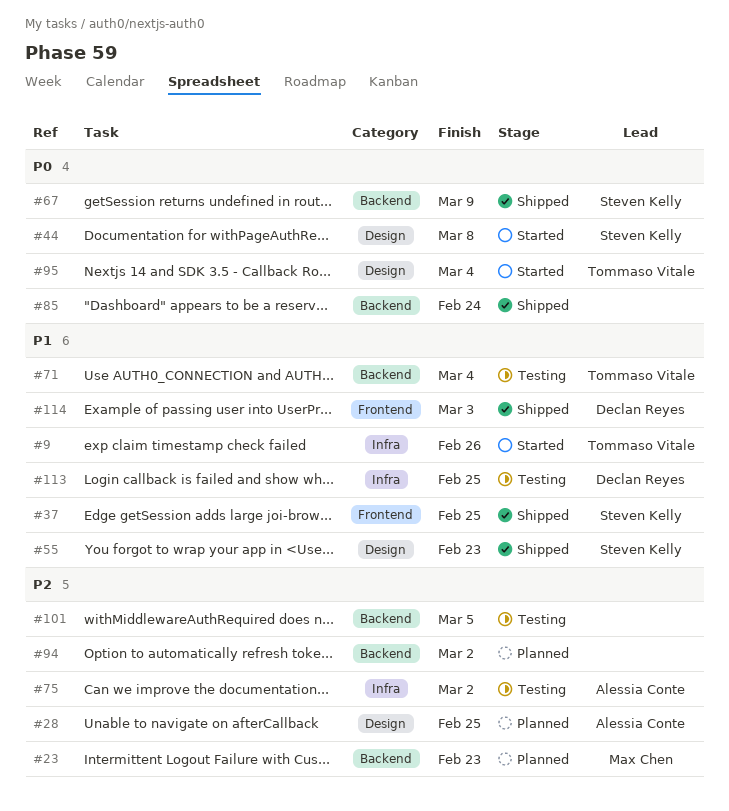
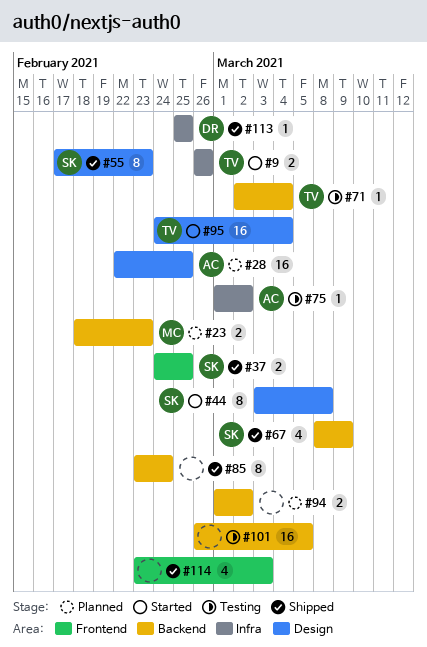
#113, status: Testing -> Shipped
#114, owner: Declan Reyes -> none

